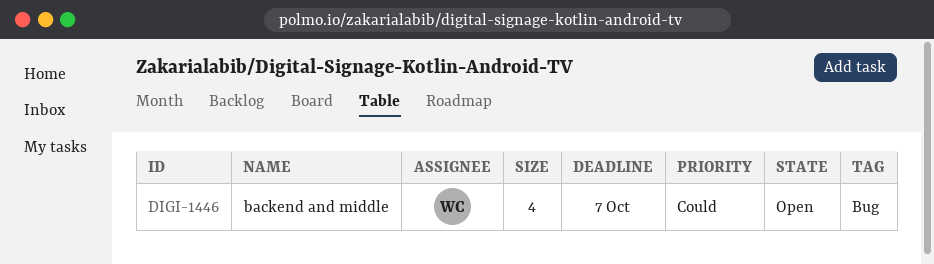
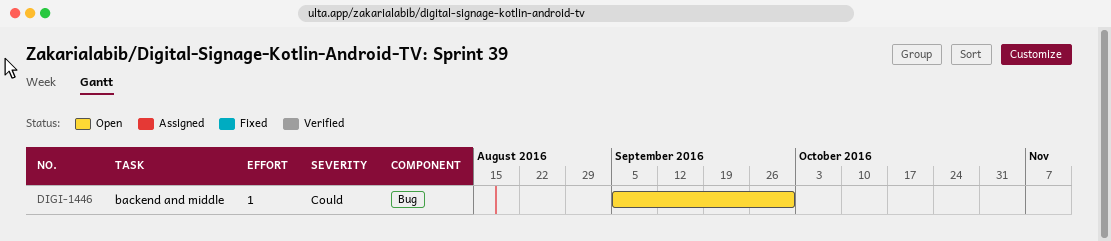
DIGI-1446, estimate: 4 -> 1
DIGI-1446, due: Oct 7 -> Sep 30

